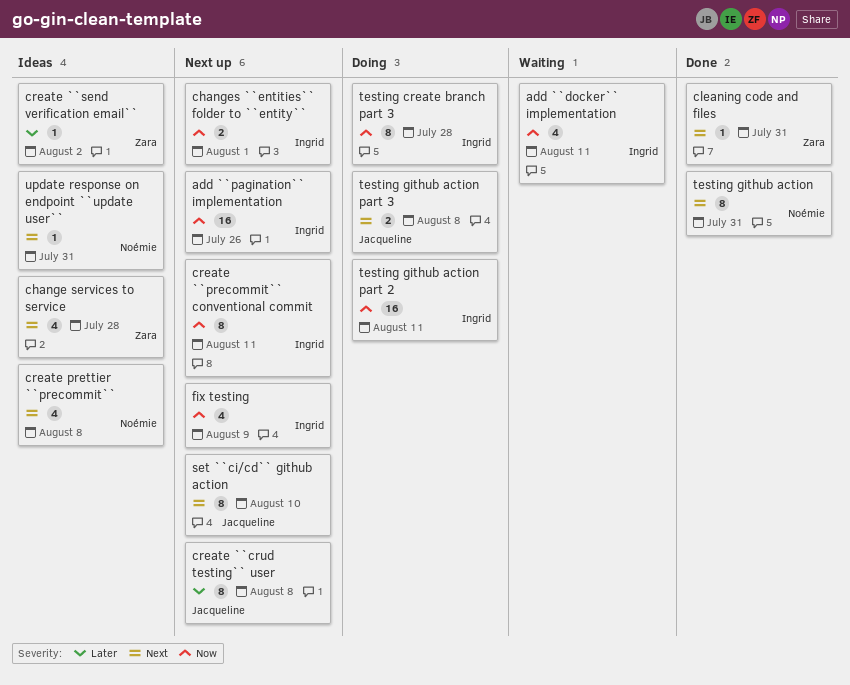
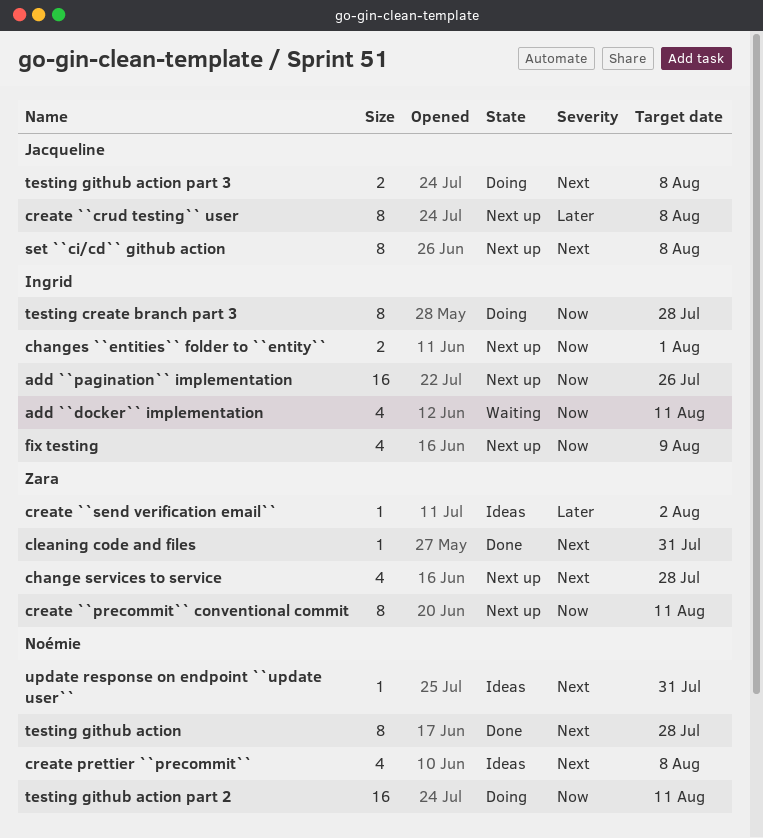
change services to service, status: Ideas -> Next up
create ``precommit`` conventional commit, owner: Ingrid -> Zara
set ``ci/cd`` github action, due: Aug 10 -> Aug 8
testing github action, due: Jul 31 -> Jul 28
testing github action part 2, owner: Ingrid -> Noémie

